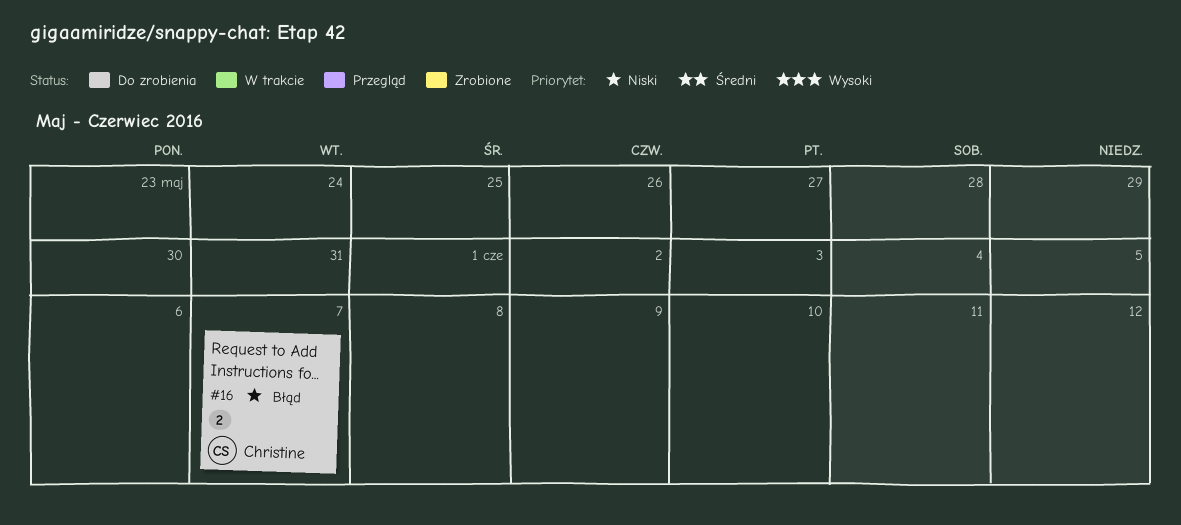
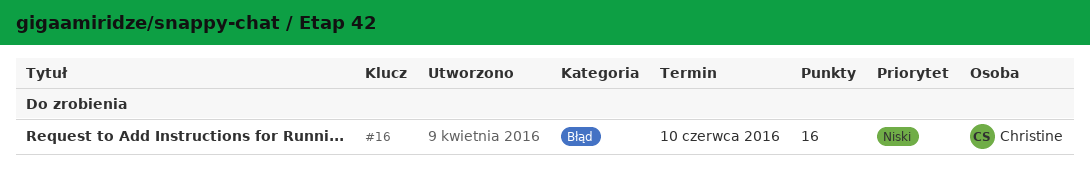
#16, estimate: 2 -> 16
#16, due: Jun 7 -> Jun 10

